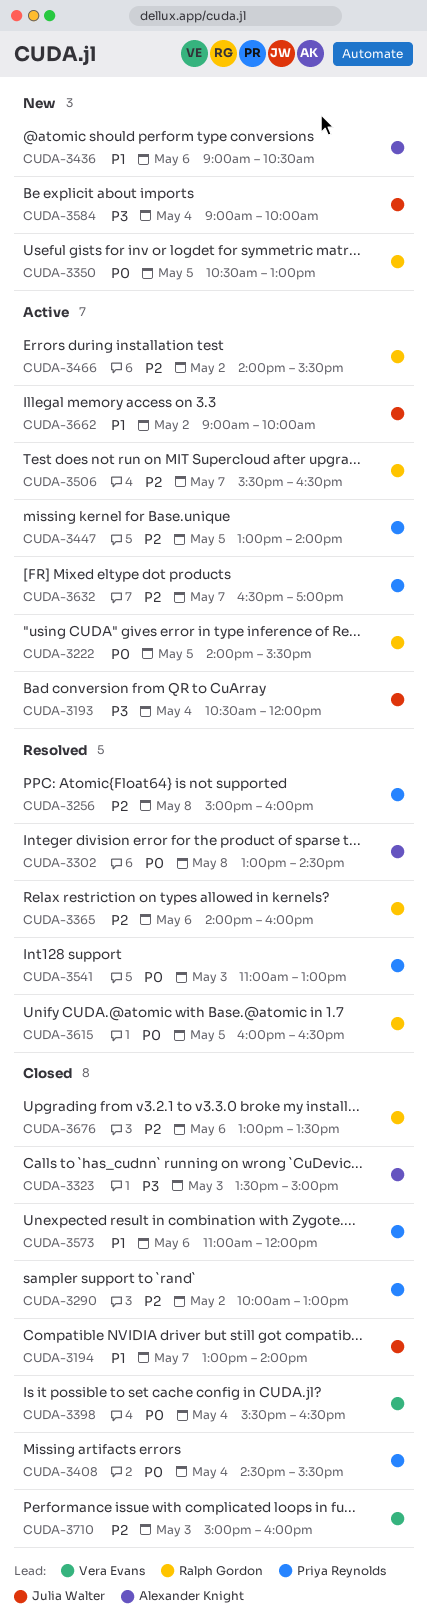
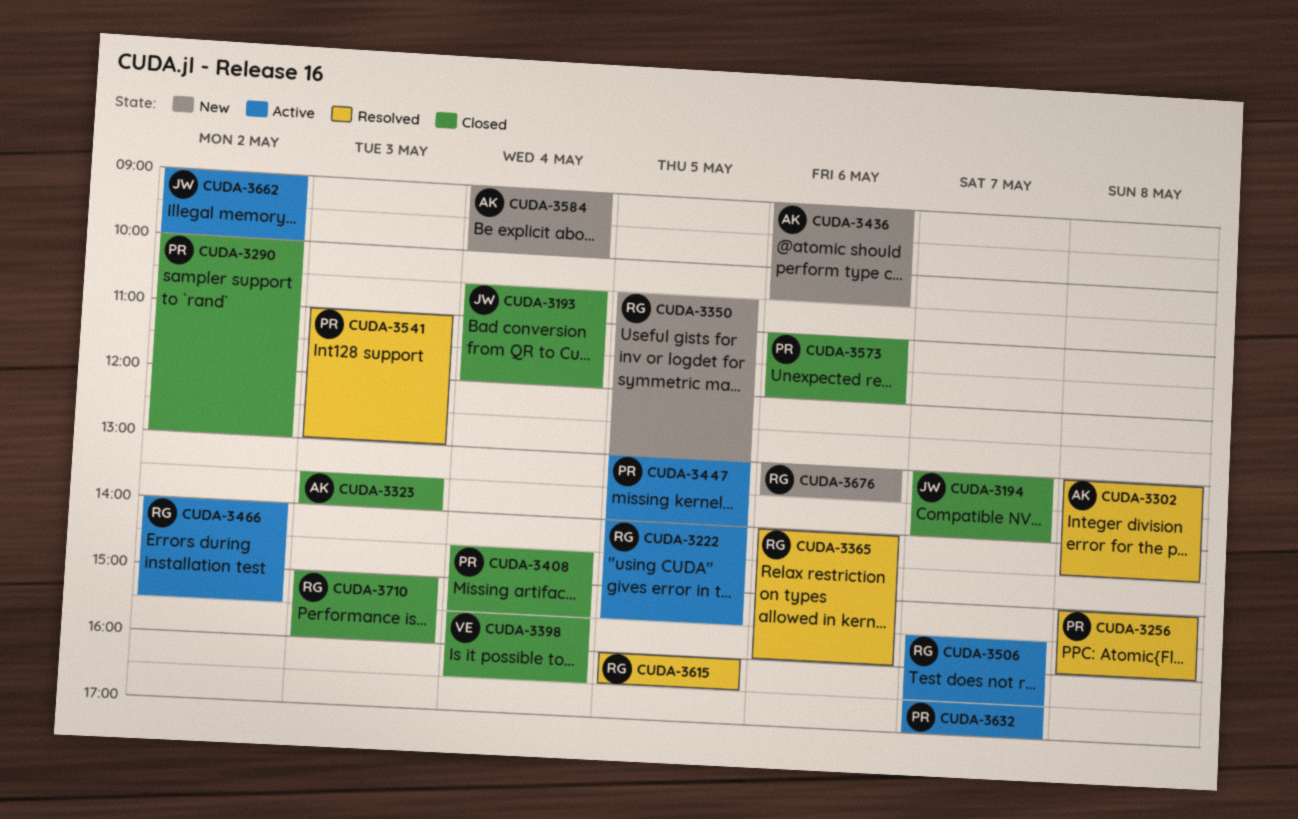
CUDA-3193, status: Active -> Closed
CUDA-3323, ends: 15:00 -> 14:00
CUDA-3584, owner: Julia Walter -> Alexander Knight
CUDA-3676, status: Closed -> New
CUDA-3710, owner: Vera Evans -> Ralph Gordon

